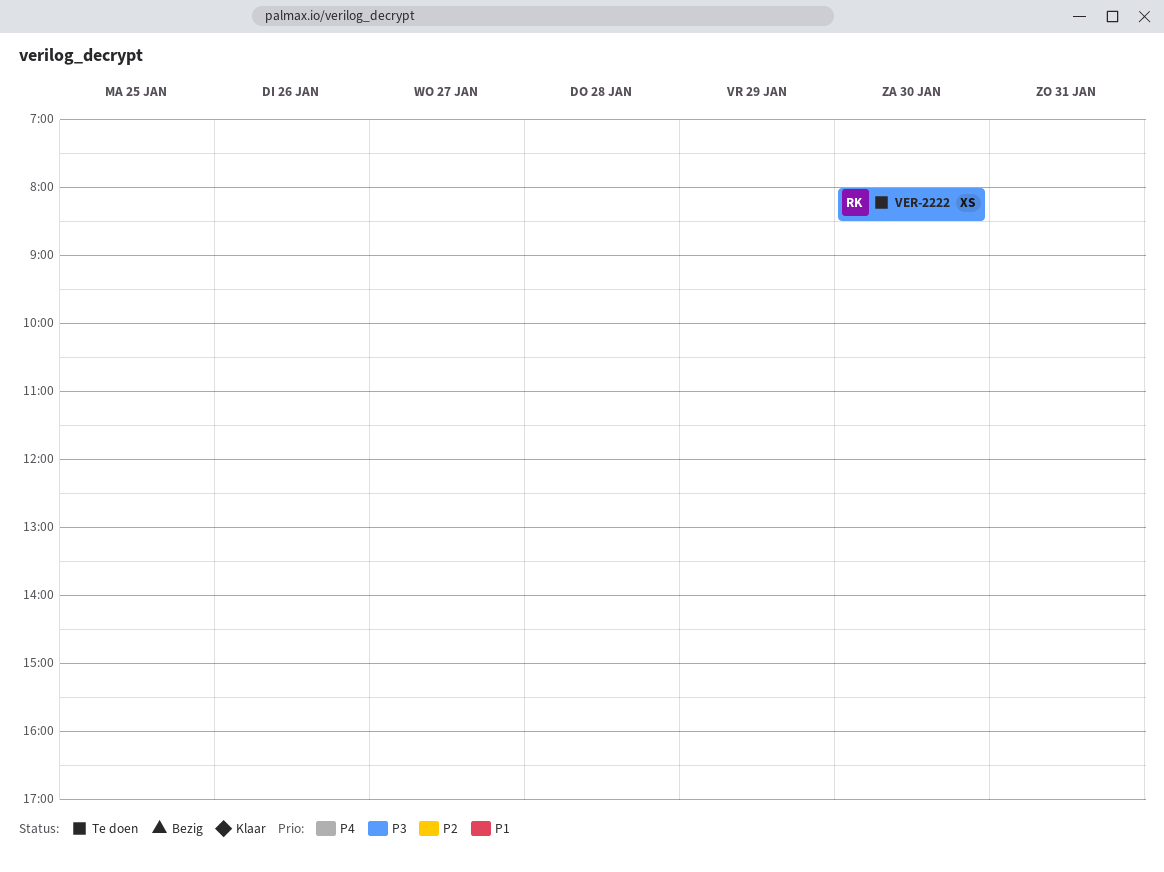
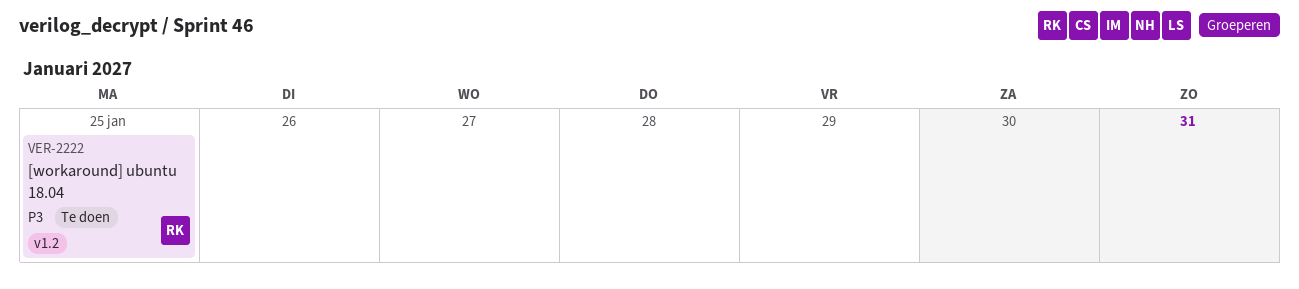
VER-2222, day: Jan 30 -> Jan 25

